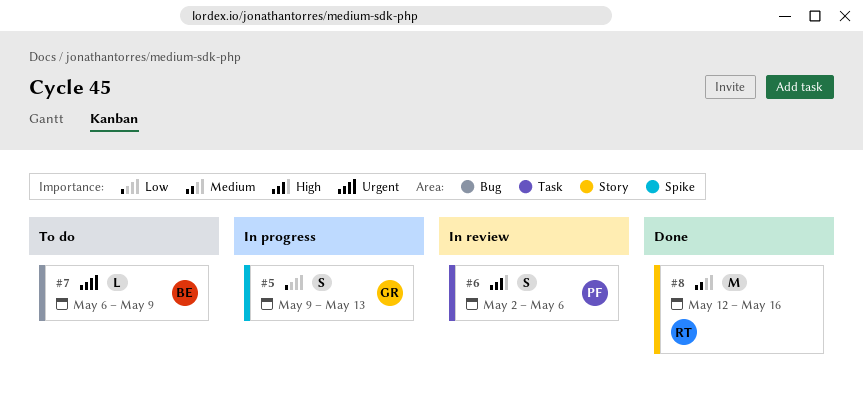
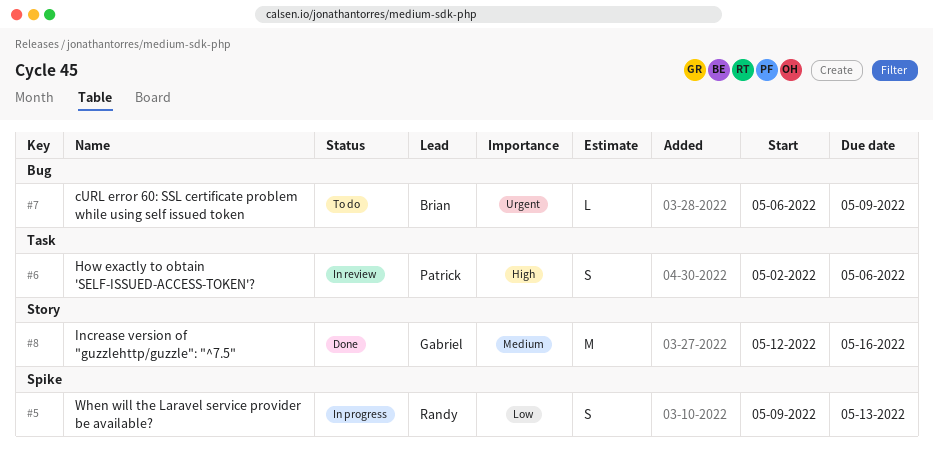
#5, owner: Gabriel -> Randy
#8, owner: Randy -> Gabriel

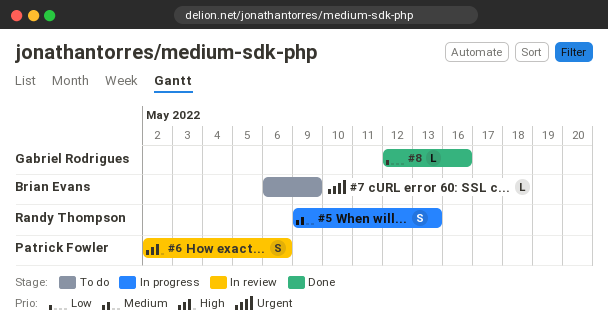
#5, priority: Low -> Medium
#8, priority: Medium -> Low
#8, estimate: M -> L

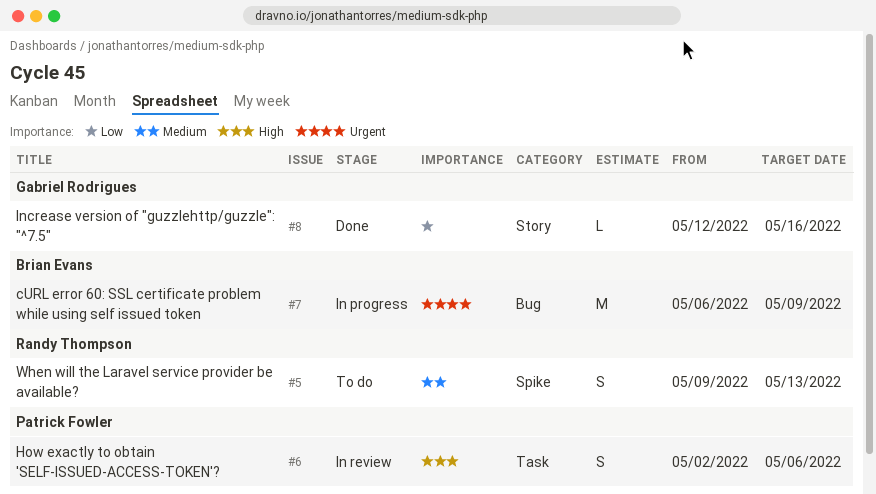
#5, status: In progress -> To do
#7, status: To do -> In progress
#7, estimate: L -> M

